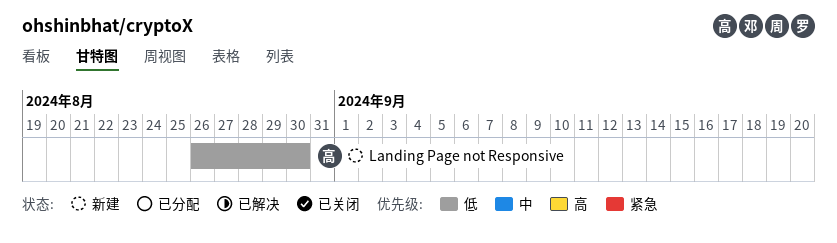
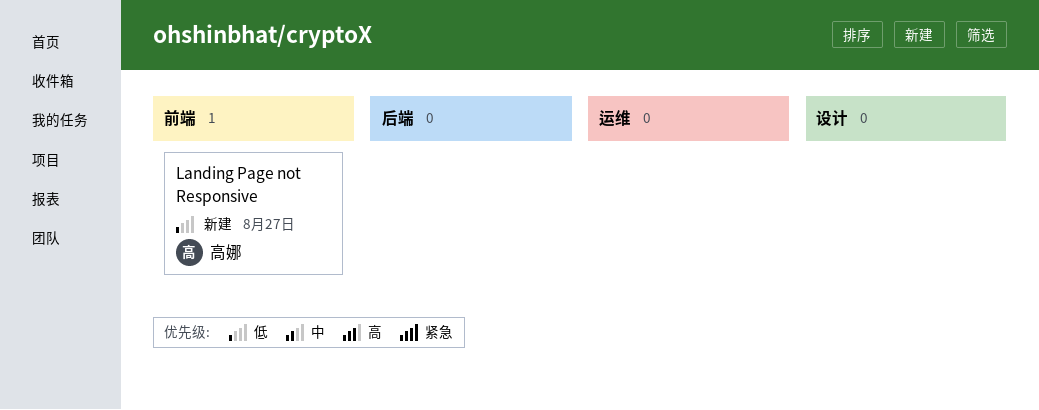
Landing Page not Responsive, due: Aug 30 -> Aug 27

